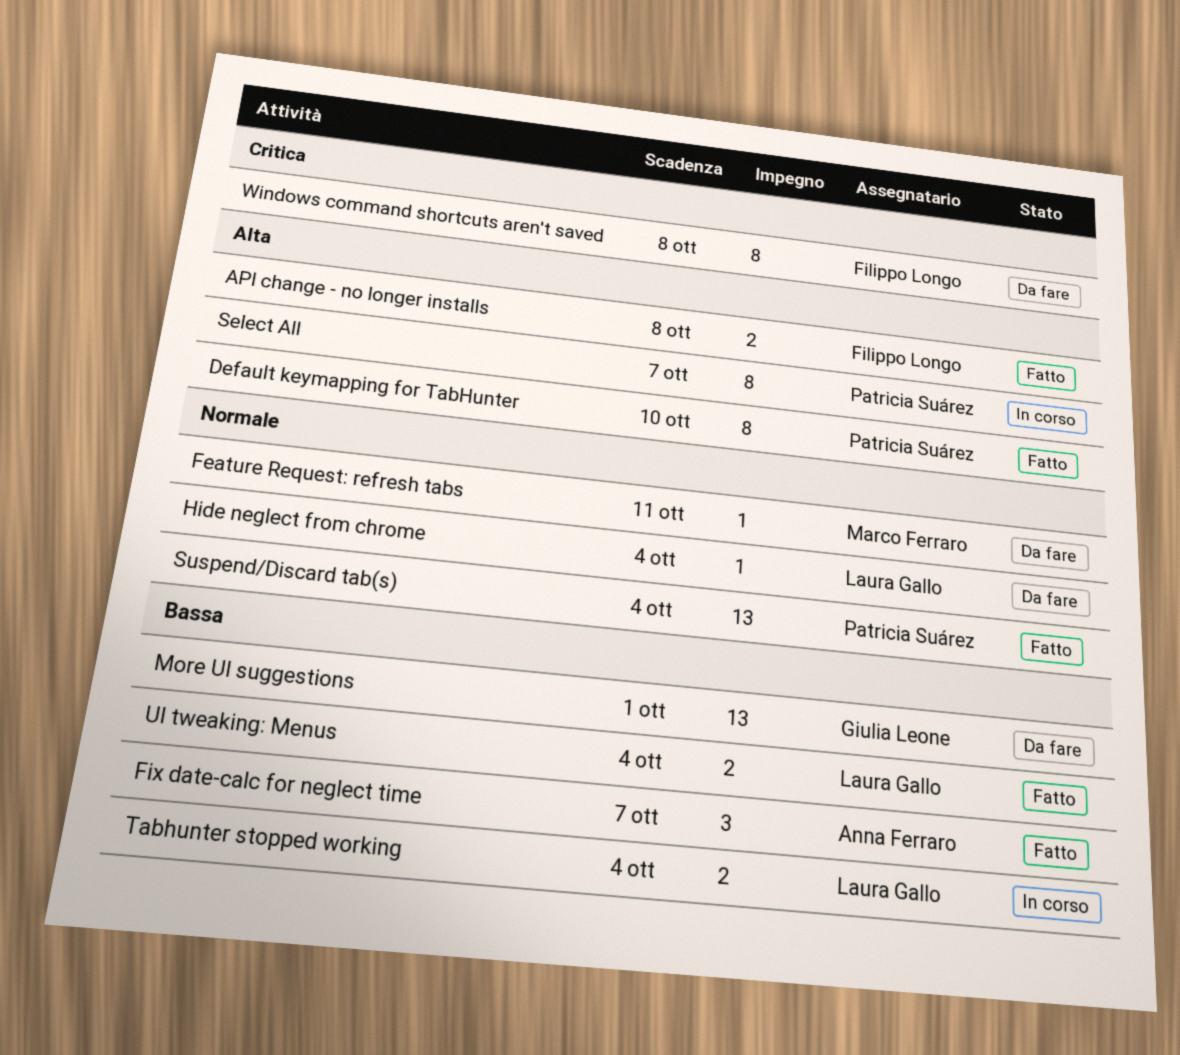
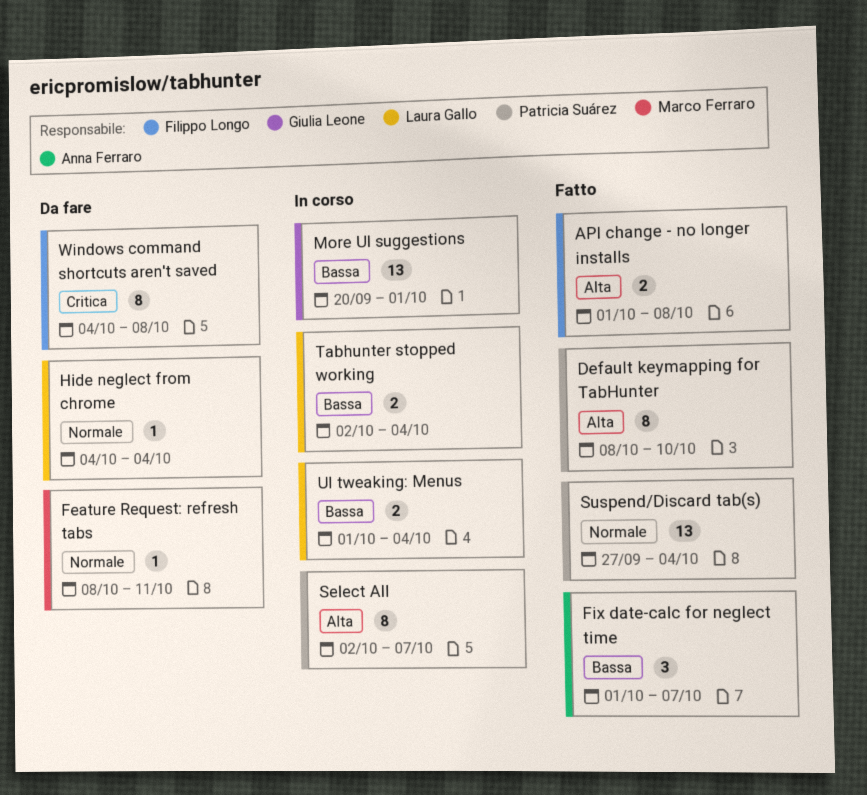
More UI suggestions, status: Da fare -> In corso
UI tweaking: Menus, status: Fatto -> In corso

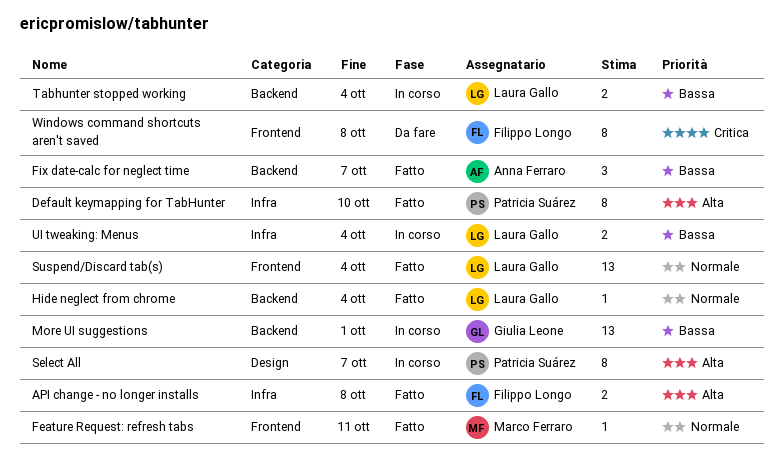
Feature Request: refresh tabs, status: Da fare -> Fatto
Hide neglect from chrome, status: Da fare -> Fatto
Suspend/Discard tab(s), owner: Patricia Suárez -> Laura Gallo

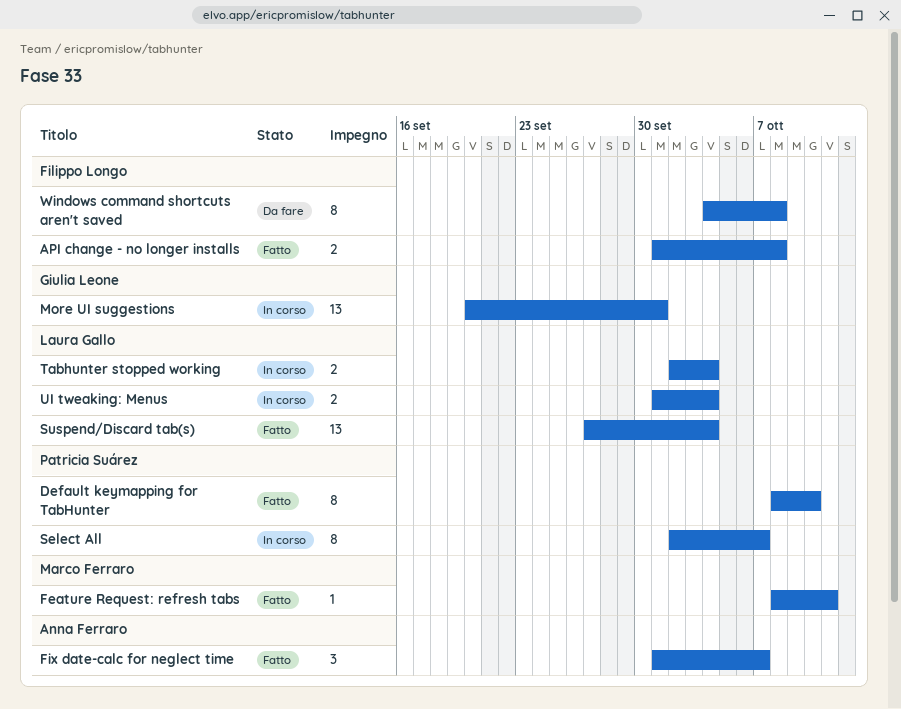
Hide neglect from chrome: present -> none

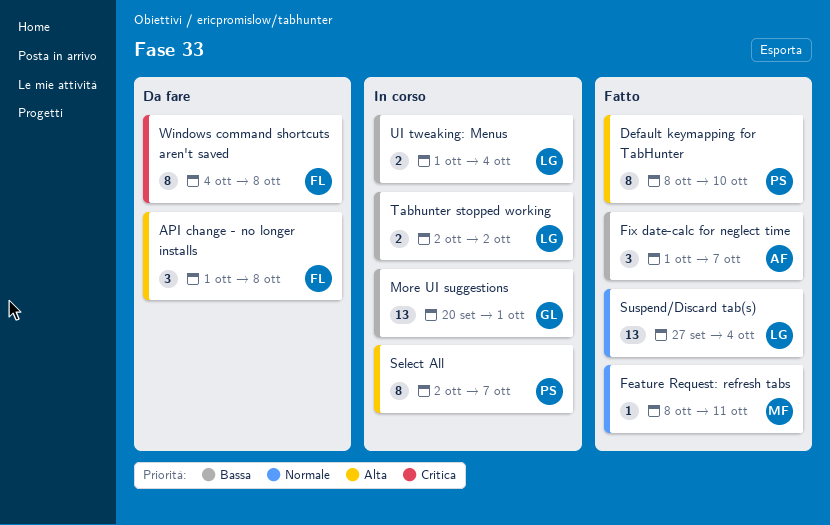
API change - no longer installs, status: Fatto -> Da fare
API change - no longer installs, estimate: 2 -> 3
Tabhunter stopped working, due: Oct 4 -> Oct 2

